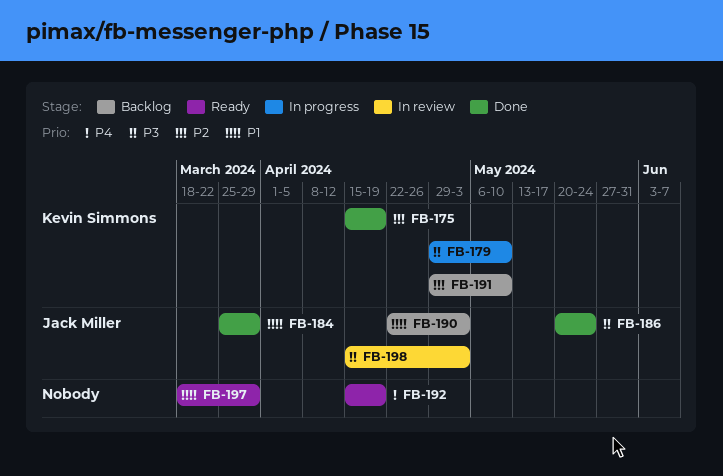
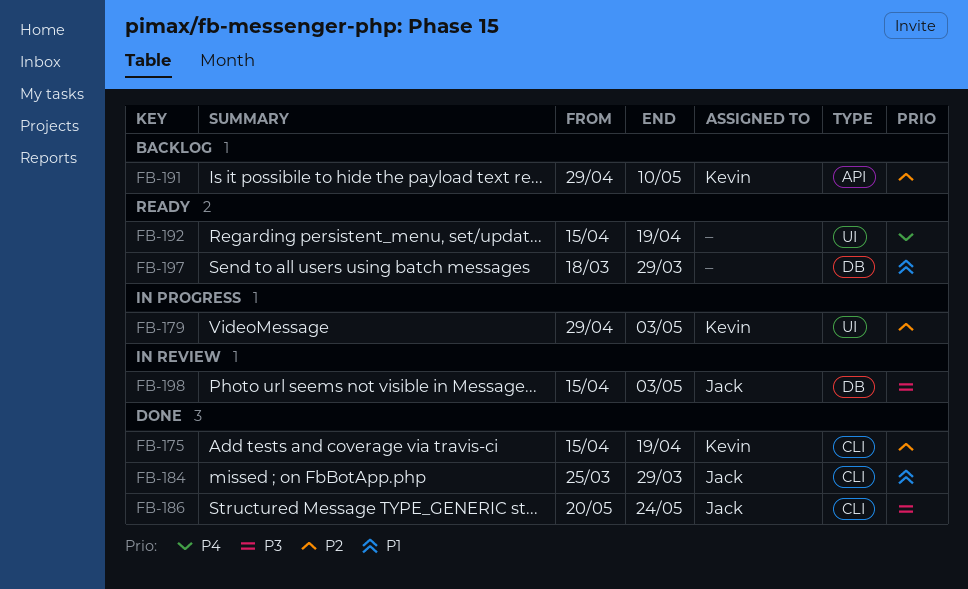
FB-179, priority: P3 -> P2
FB-179, due: May 10 -> May 3
FB-190: present -> none

